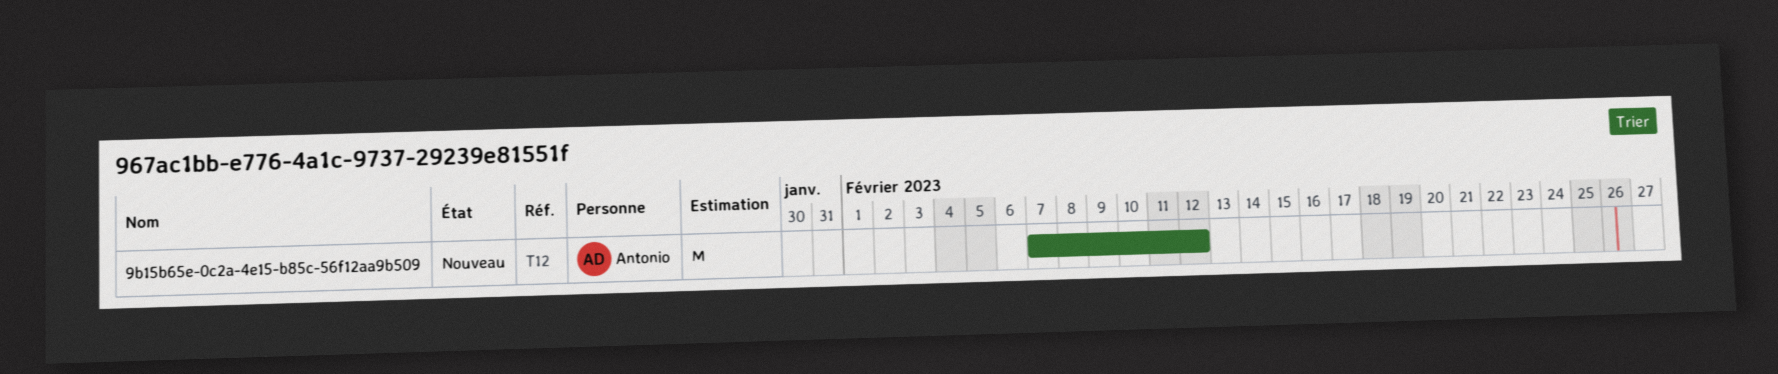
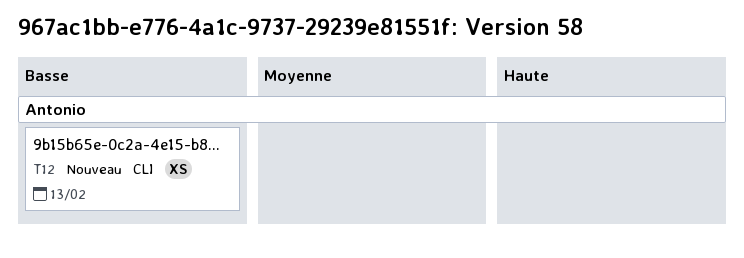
T12, estimate: M -> XS
T12, due: Feb 12 -> Feb 13

